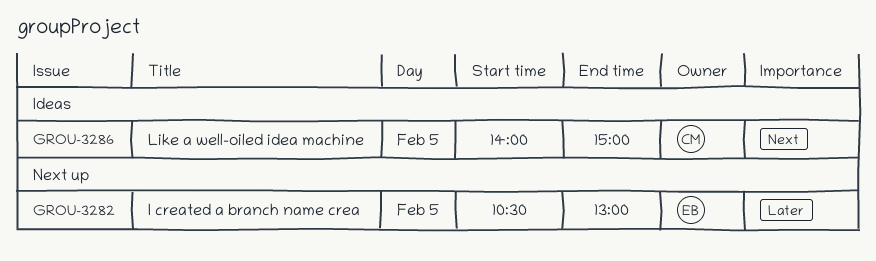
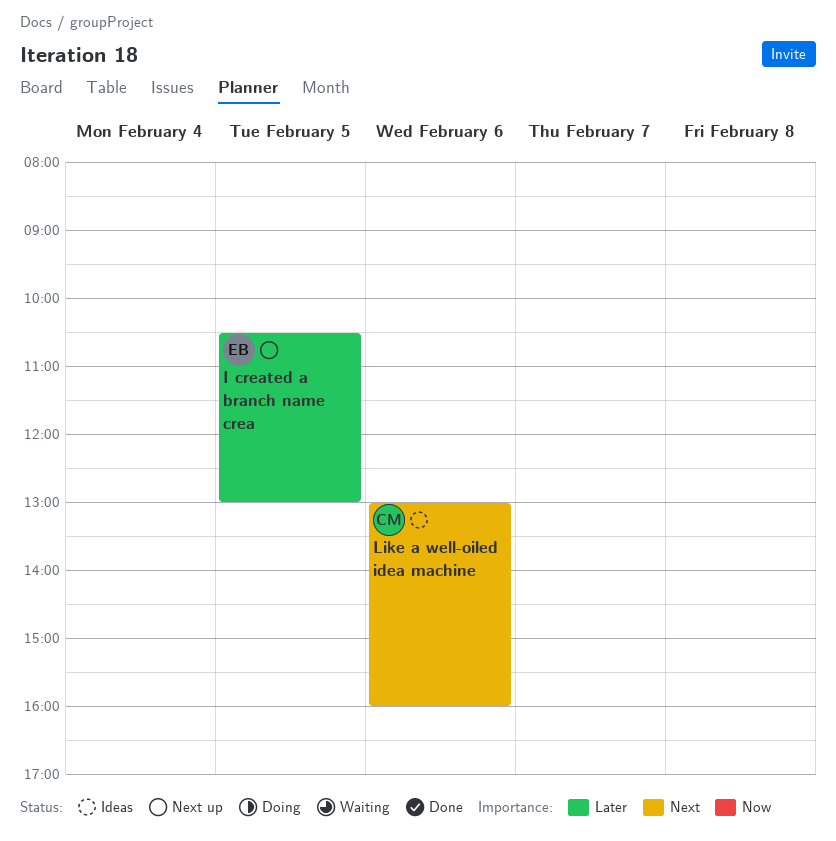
Like a well-oiled idea machine, day: Feb 5 -> Feb 6
Like a well-oiled idea machine, begins: 14:00 -> 13:00
Like a well-oiled idea machine, ends: 15:00 -> 16:00

